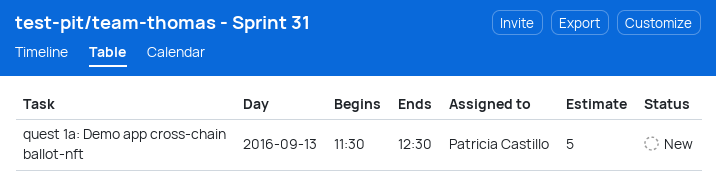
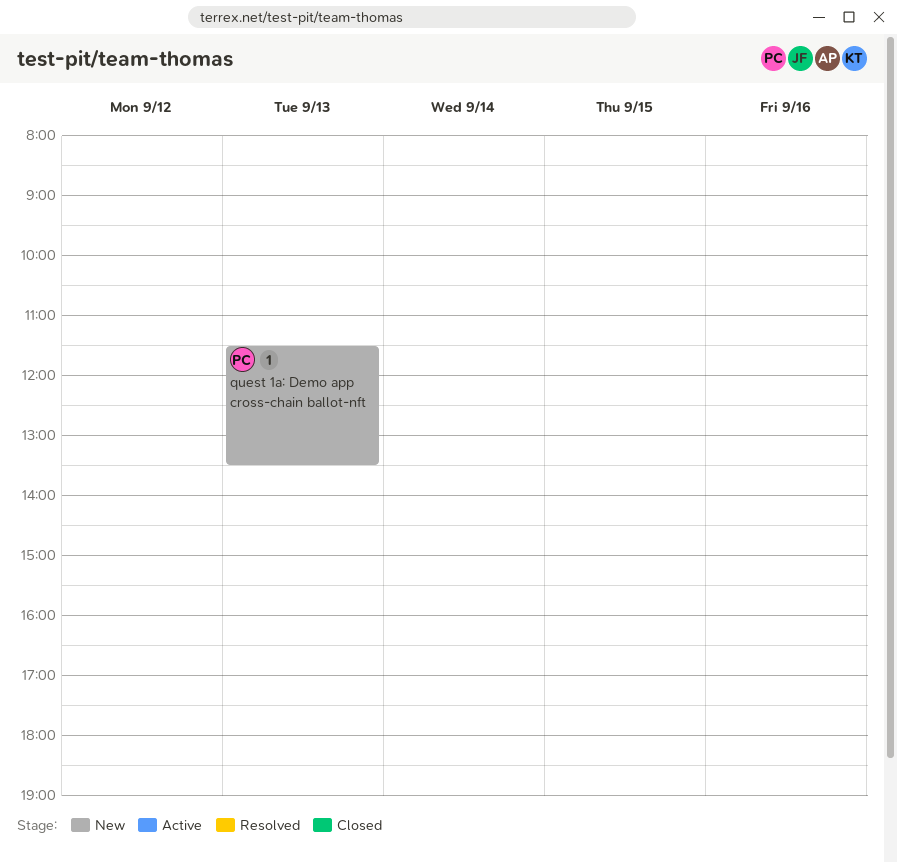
quest 1a: Demo app cross-chain ballot-nft, estimate: 5 -> 1
quest 1a: Demo app cross-chain ballot-nft, ends: 12:30 -> 13:30

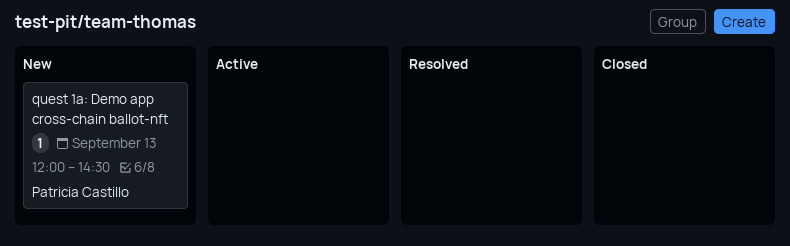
quest 1a: Demo app cross-chain ballot-nft, begins: 11:30 -> 12:00
quest 1a: Demo app cross-chain ballot-nft, ends: 13:30 -> 14:30

